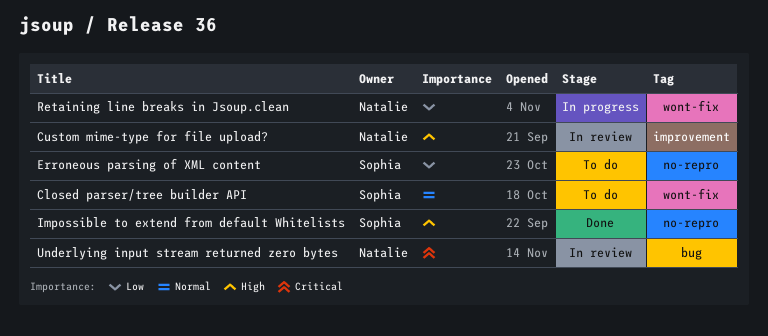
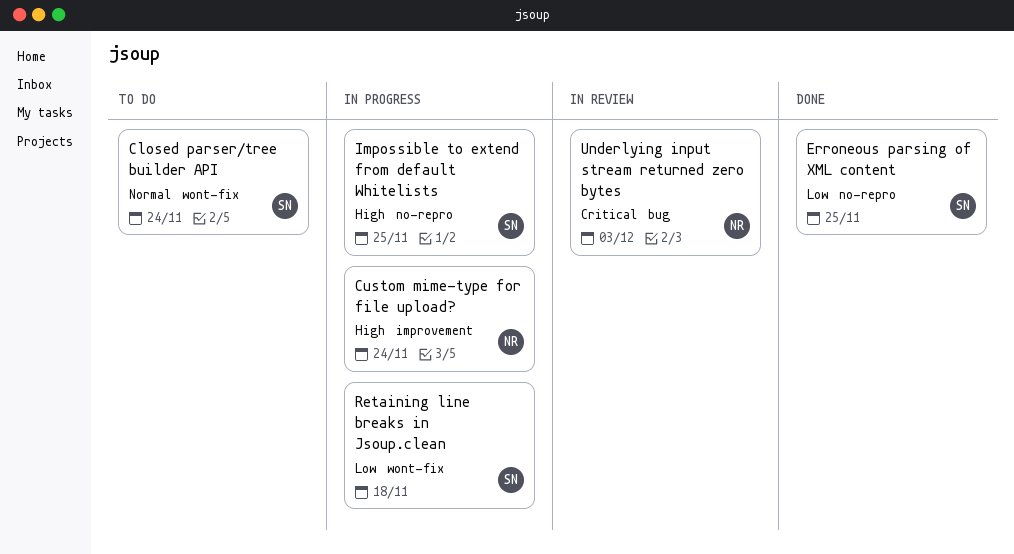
Custom mime-type for file upload?, status: In review -> In progress
Erroneous parsing of XML content, status: To do -> Done
Impossible to extend from default Whitelists, status: Done -> In progress
Retaining line breaks in Jsoup.clean, owner: Natalie -> Sophia

